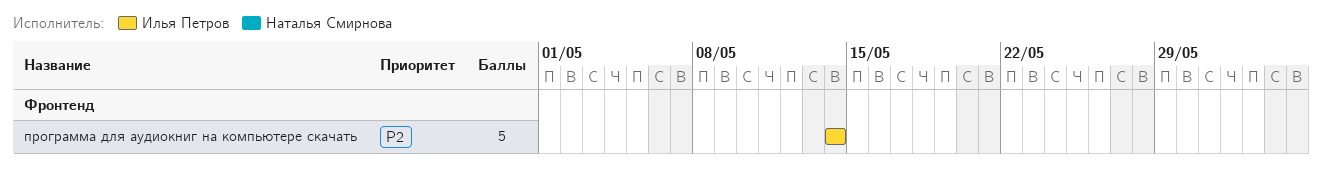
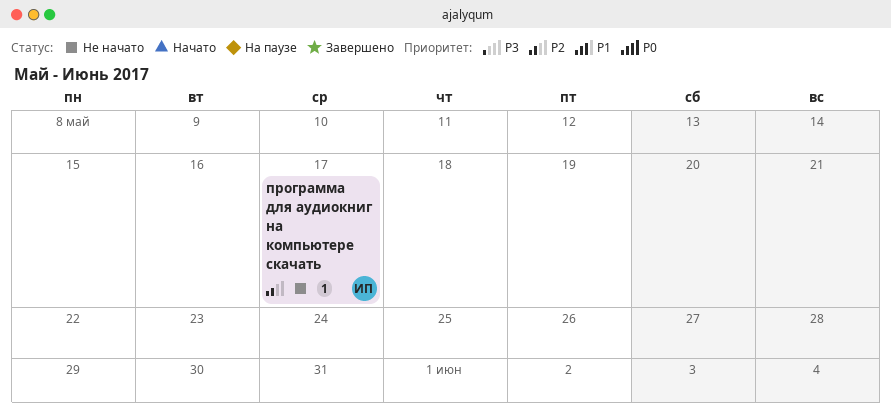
программа для аудиокниг на компьютере скачать, estimate: 5 -> 1
программа для аудиокниг на компьютере скачать, due: May 14 -> May 17

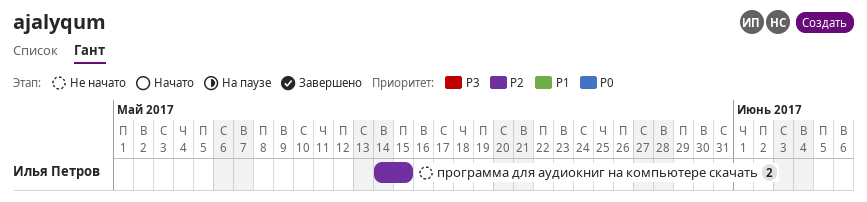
программа для аудиокниг на компьютере скачать, estimate: 1 -> 2
программа для аудиокниг на компьютере скачать, due: May 17 -> May 15

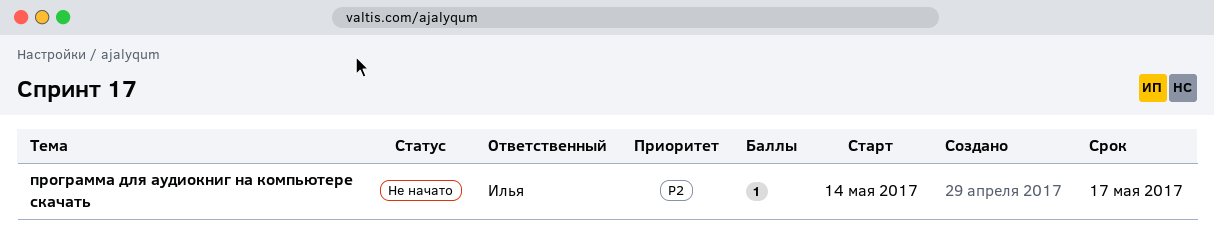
программа для аудиокниг на компьютере скачать, estimate: 2 -> 1
программа для аудиокниг на компьютере скачать, due: May 15 -> May 17

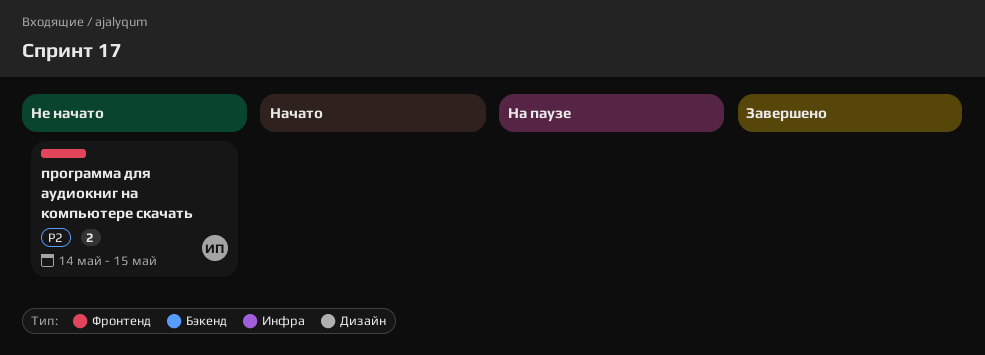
программа для аудиокниг на компьютере скачать, estimate: 1 -> 2
программа для аудиокниг на компьютере скачать, due: May 17 -> May 15

